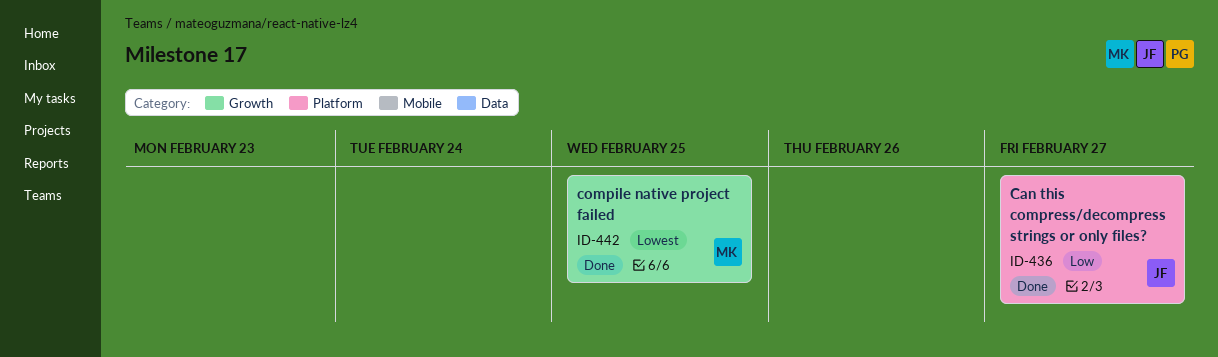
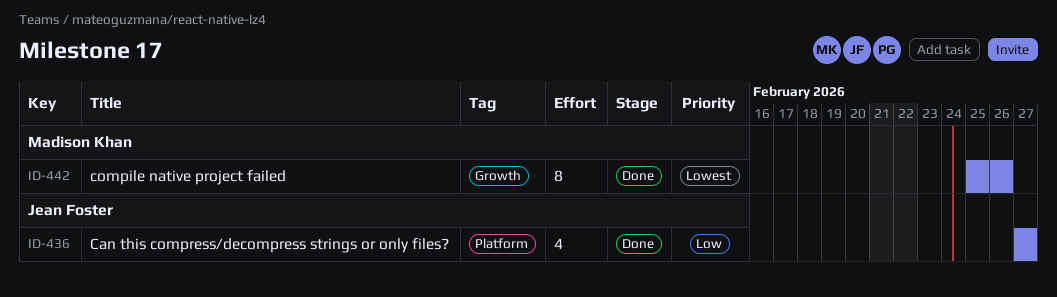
ID-442, due: Feb 25 -> Feb 26

